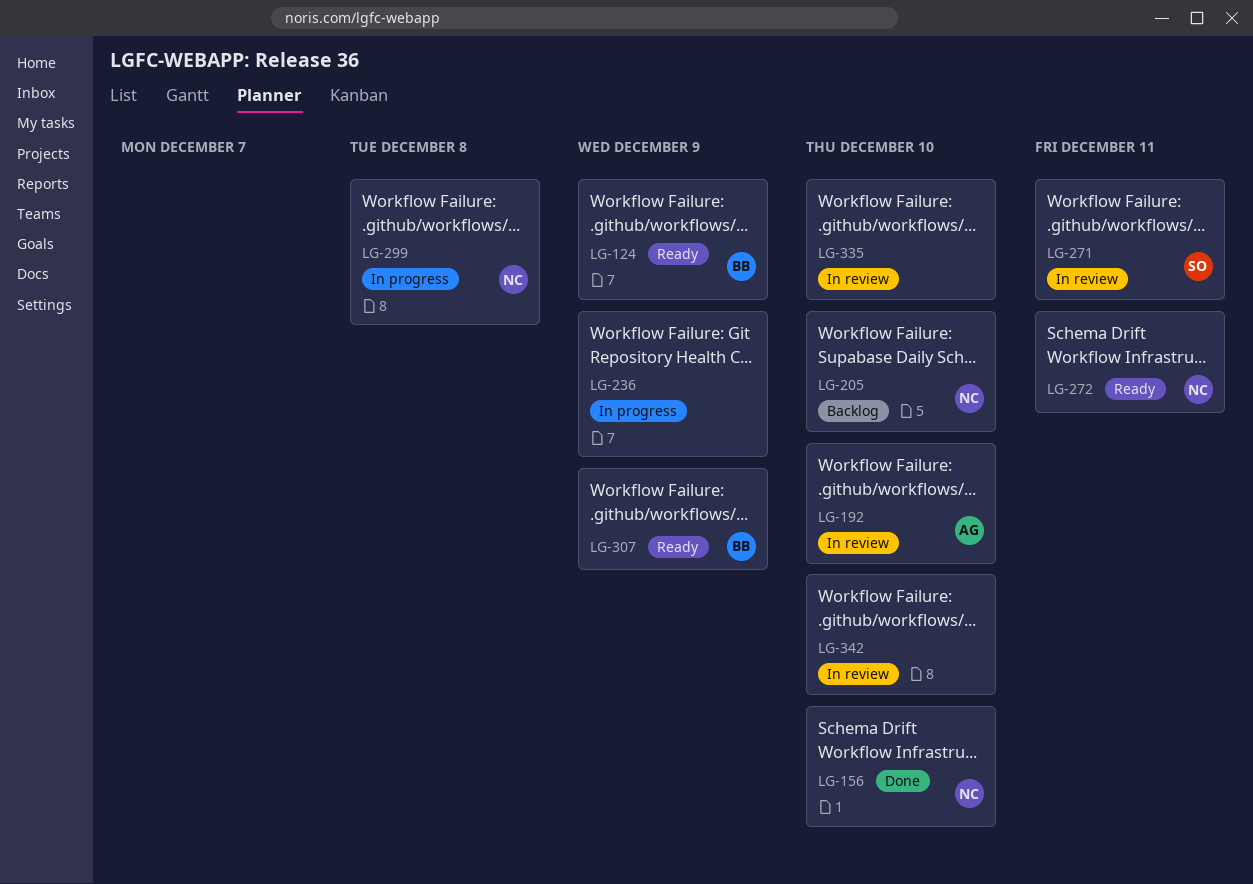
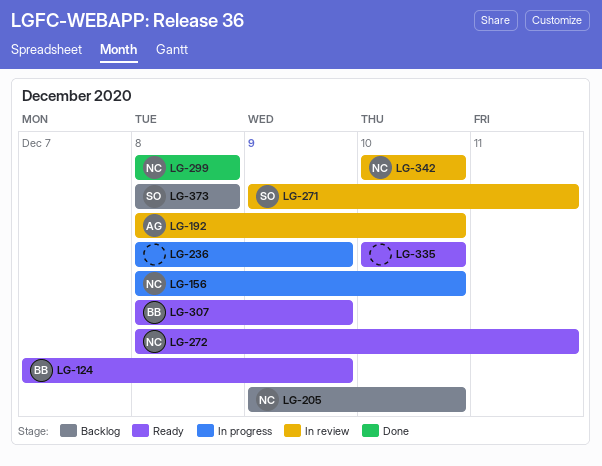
LG-156, status: Done -> In progress
LG-299, status: In progress -> Done
LG-335, status: In review -> Ready
LG-342, owner: none -> NC
LG-373: none -> present

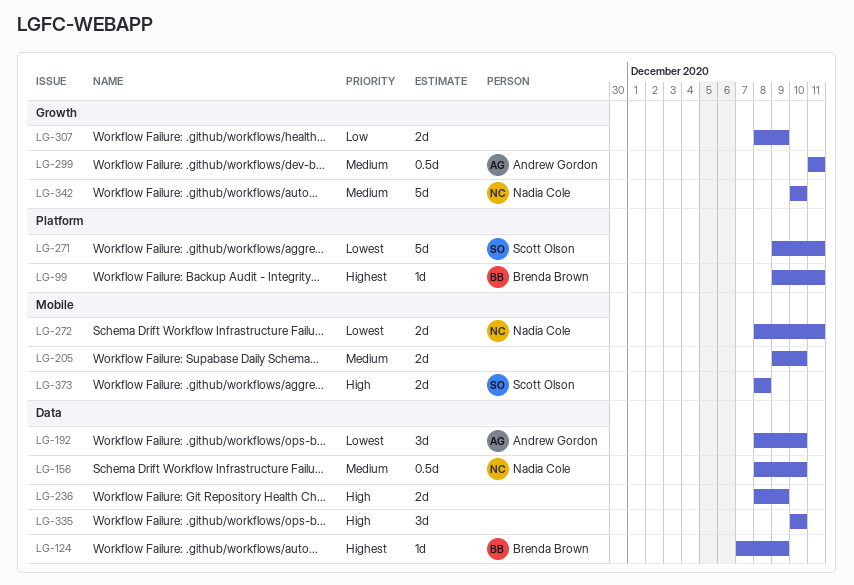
LG-99: none -> present
LG-205, owner: Nadia Cole -> none
LG-299, owner: Nadia Cole -> Andrew Gordon
LG-299, start: Dec 8 -> Dec 11
LG-299, due: Dec 8 -> Dec 11
LG-307, owner: Brenda Brown -> none

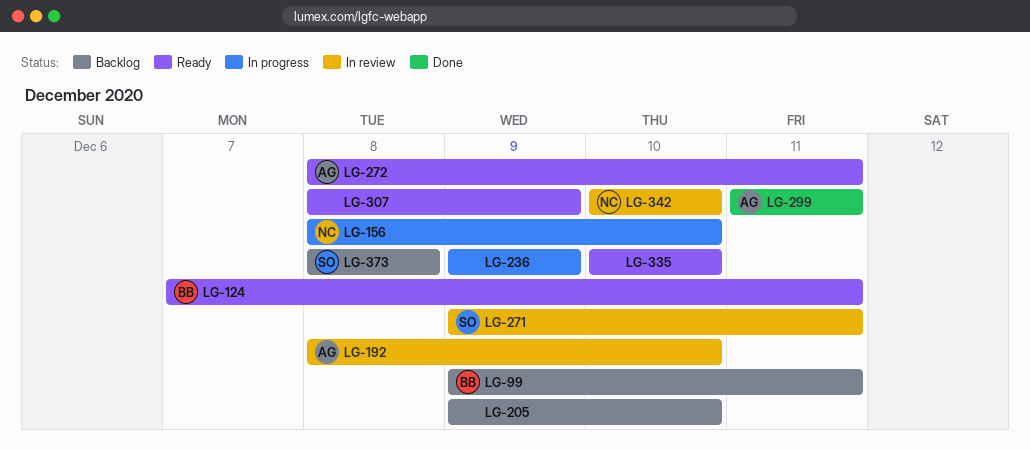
LG-124, due: Dec 9 -> Dec 11
LG-236, start: Dec 8 -> Dec 9
LG-272, owner: Nadia Cole -> Andrew Gordon

